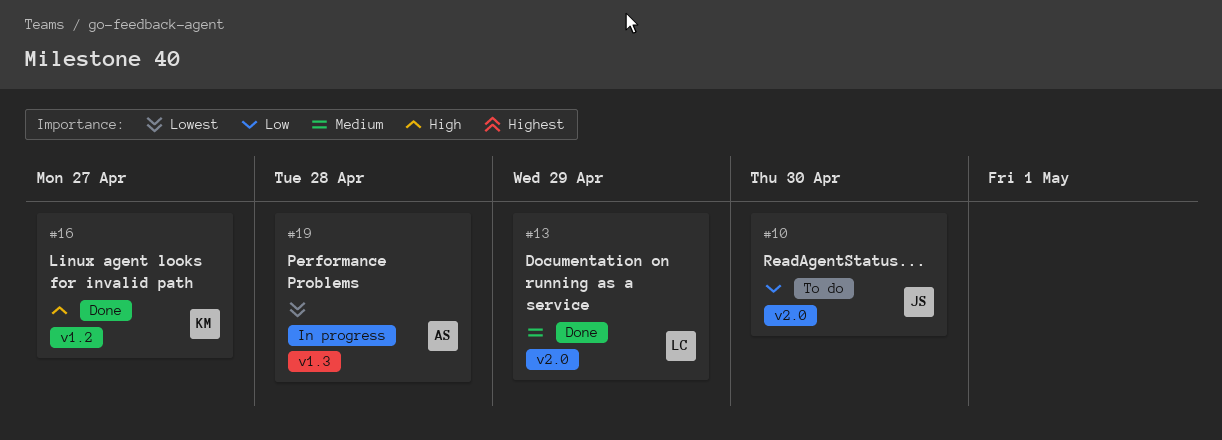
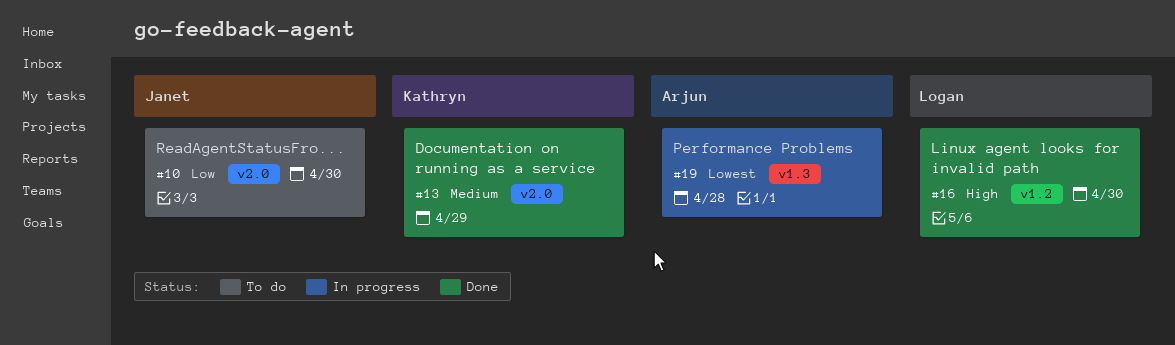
#13, owner: Logan -> Kathryn
#16, owner: Kathryn -> Logan
#16, due: Apr 27 -> Apr 30

